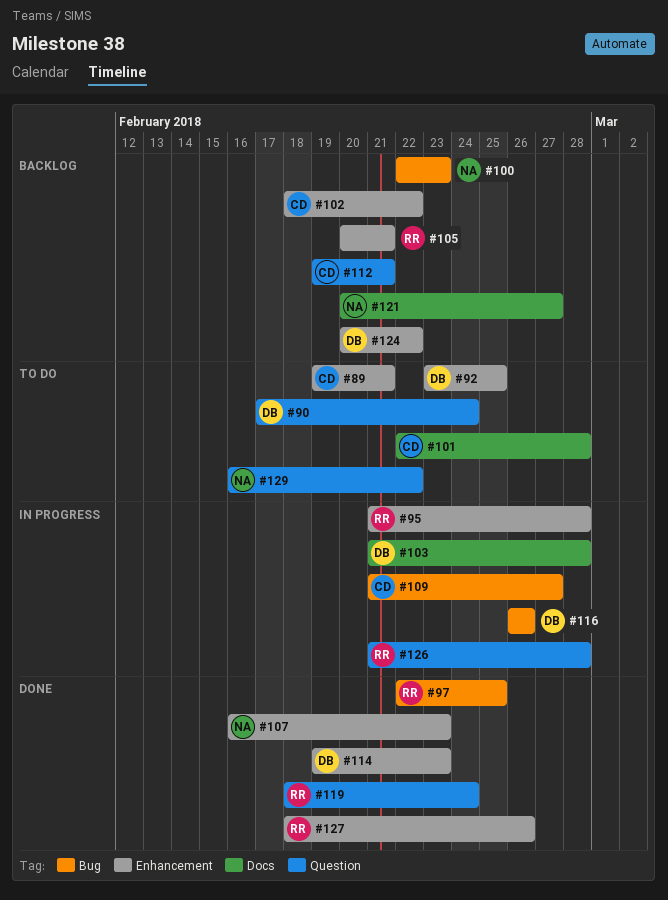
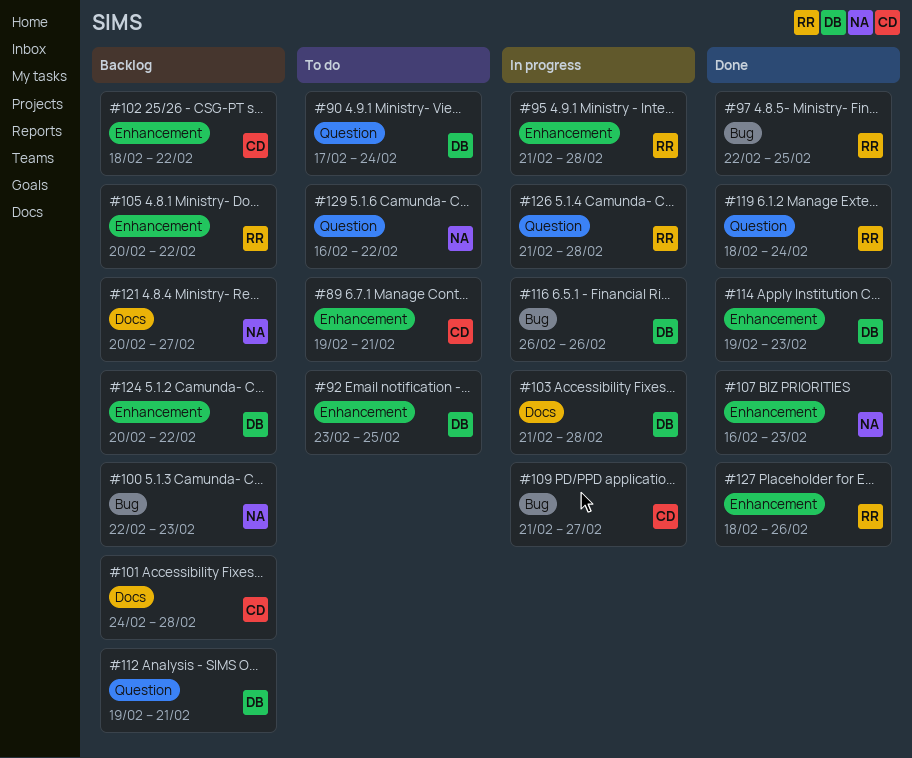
#101, status: To do -> Backlog
#101, start: Feb 22 -> Feb 24
#105, due: Feb 21 -> Feb 22
#112, owner: CD -> DB

